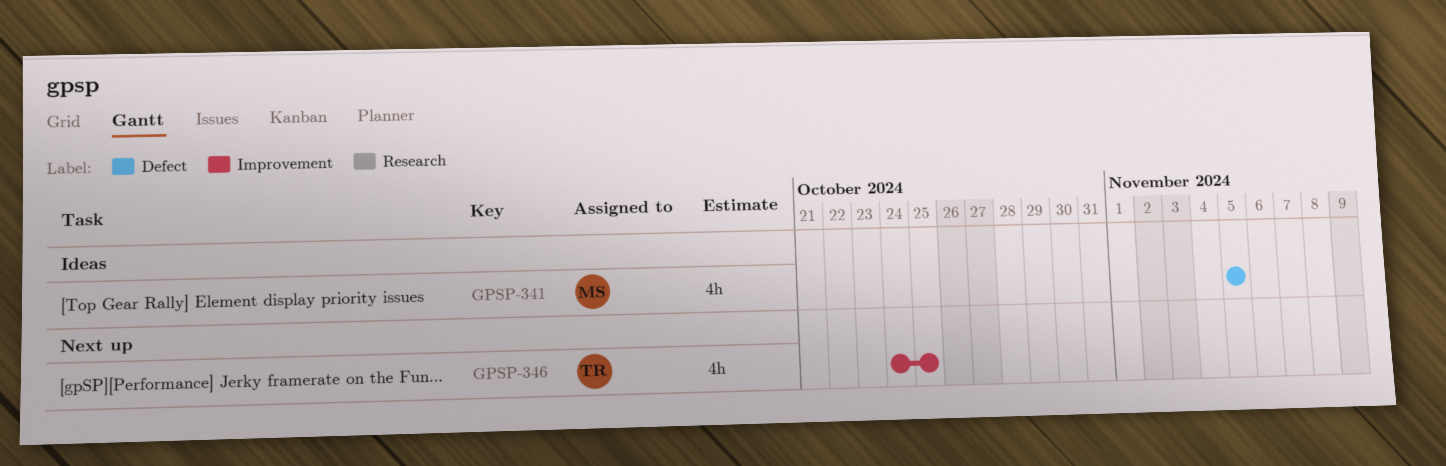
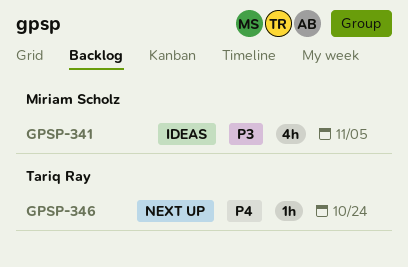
GPSP-346, estimate: 4h -> 1h
GPSP-346, due: Oct 25 -> Oct 24

